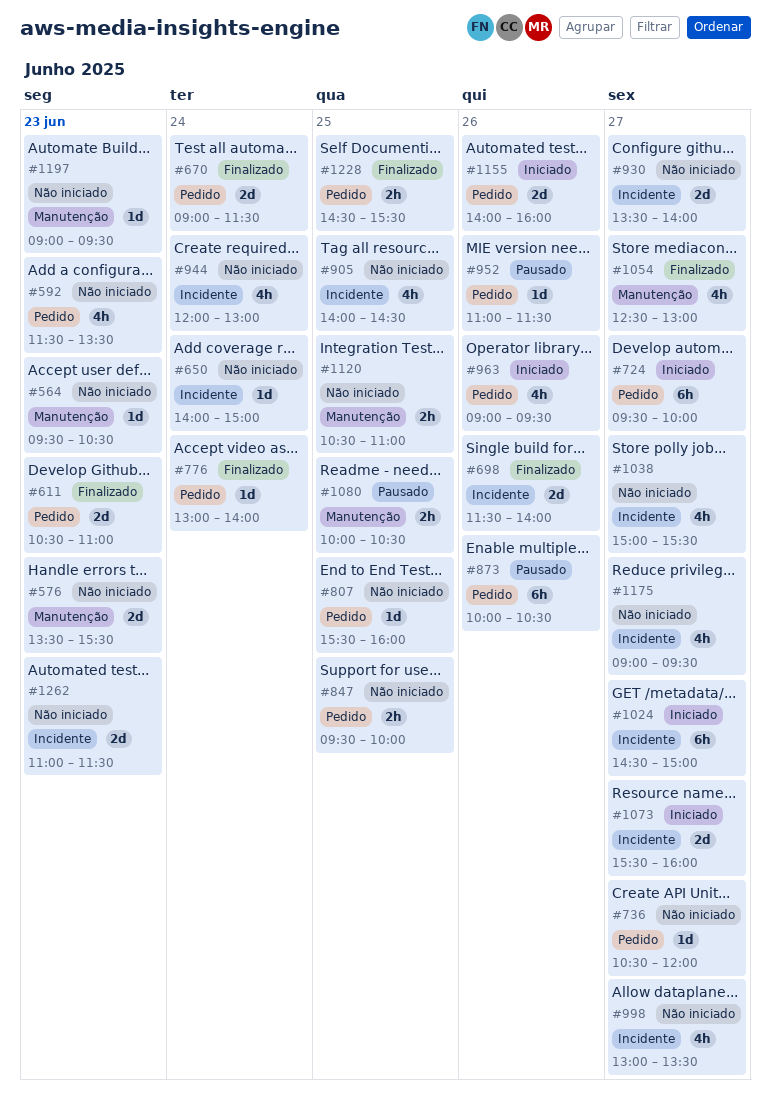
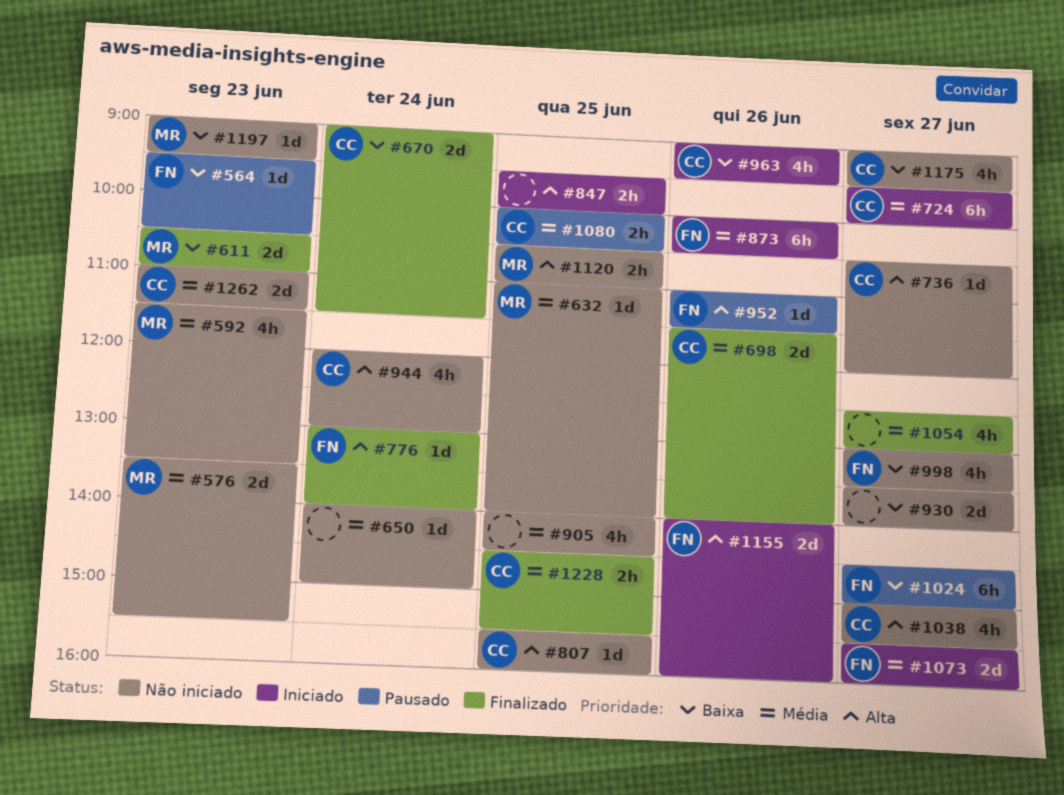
#564, status: Não iniciado -> Pausado
#632: none -> present
#847, status: Não iniciado -> Iniciado
#873, status: Pausado -> Iniciado
#1024, status: Iniciado -> Pausado

